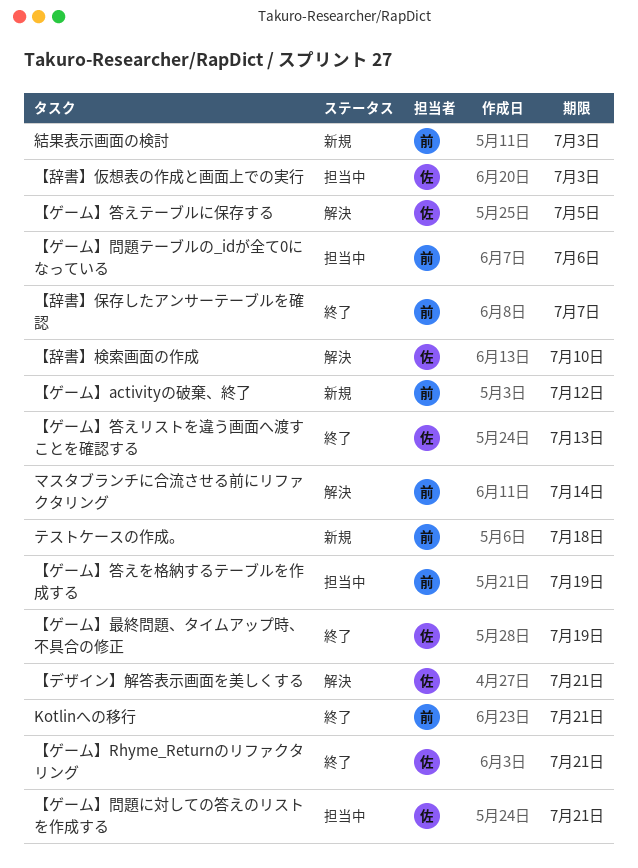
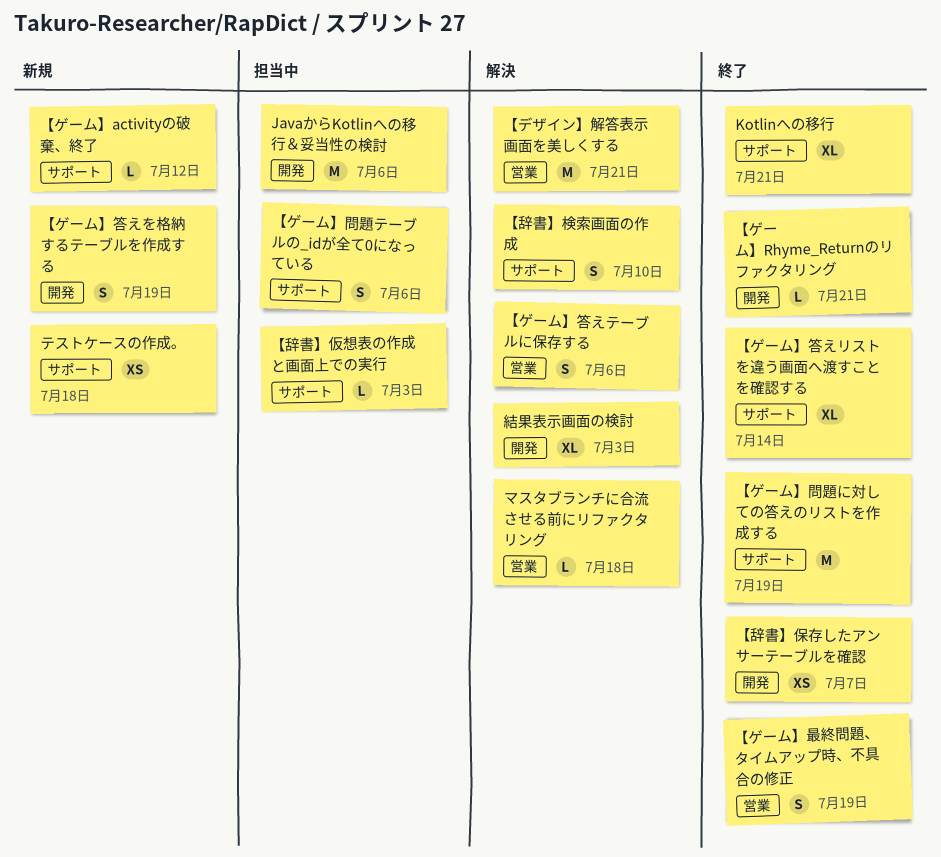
JavaからKotlinへの移行＆妥当性の検討: none -> present
【ゲーム】問題に対しての答えのリストを作成する, status: 担当中 -> 終了
【ゲーム】問題に対しての答えのリストを作成する, due: Jul 21 -> Jul 19
【ゲーム】答えを格納するテーブルを作成する, status: 担当中 -> 新規
【ゲーム】答えテーブルに保存する, due: Jul 5 -> Jul 6
【ゲーム】答えリストを違う画面へ渡すことを確認する, due: Jul 13 -> Jul 14
マスタブランチに合流させる前にリファクタリング, due: Jul 14 -> Jul 18
結果表示画面の検討, status: 新規 -> 解決

